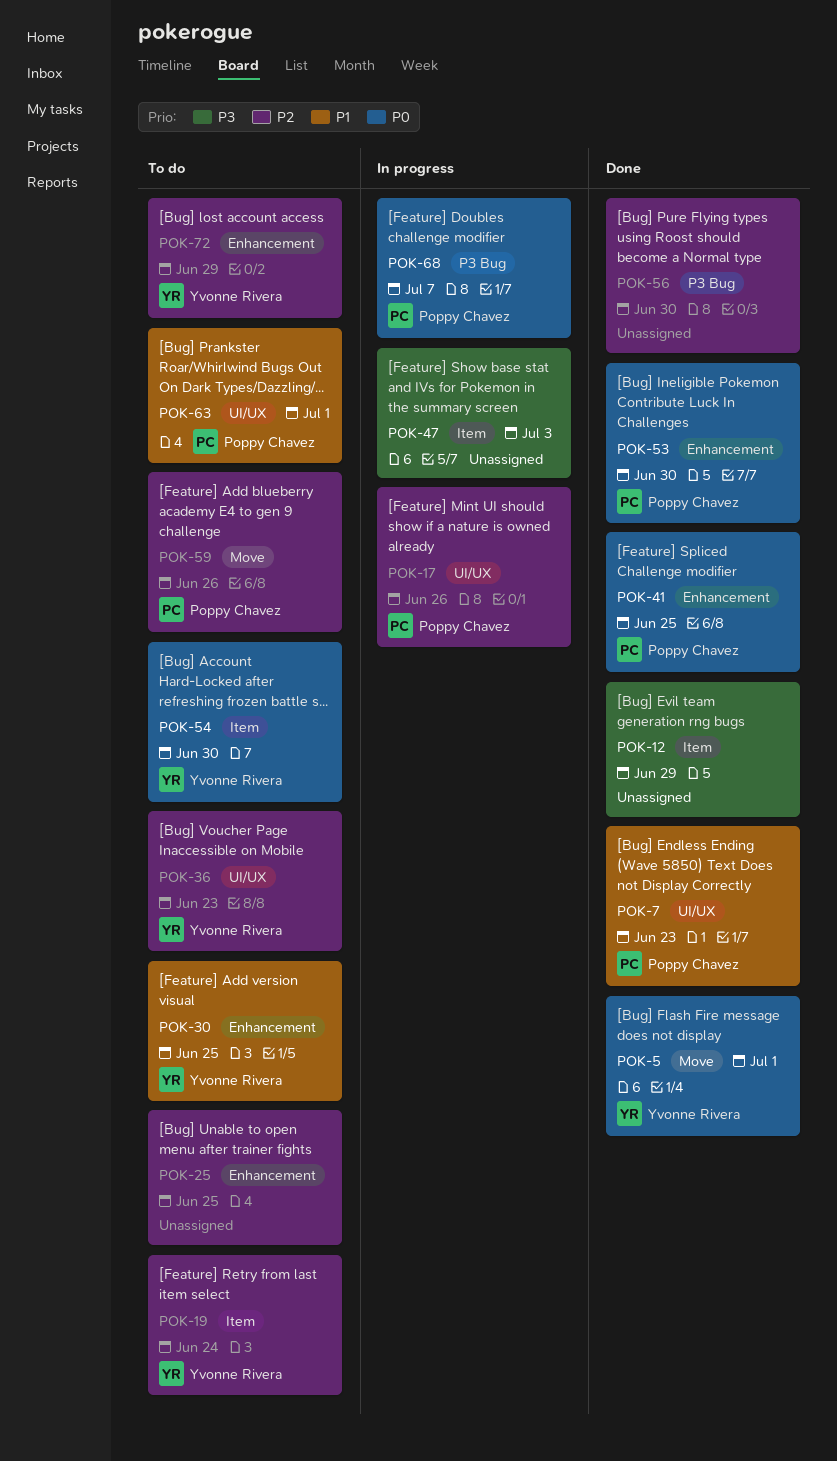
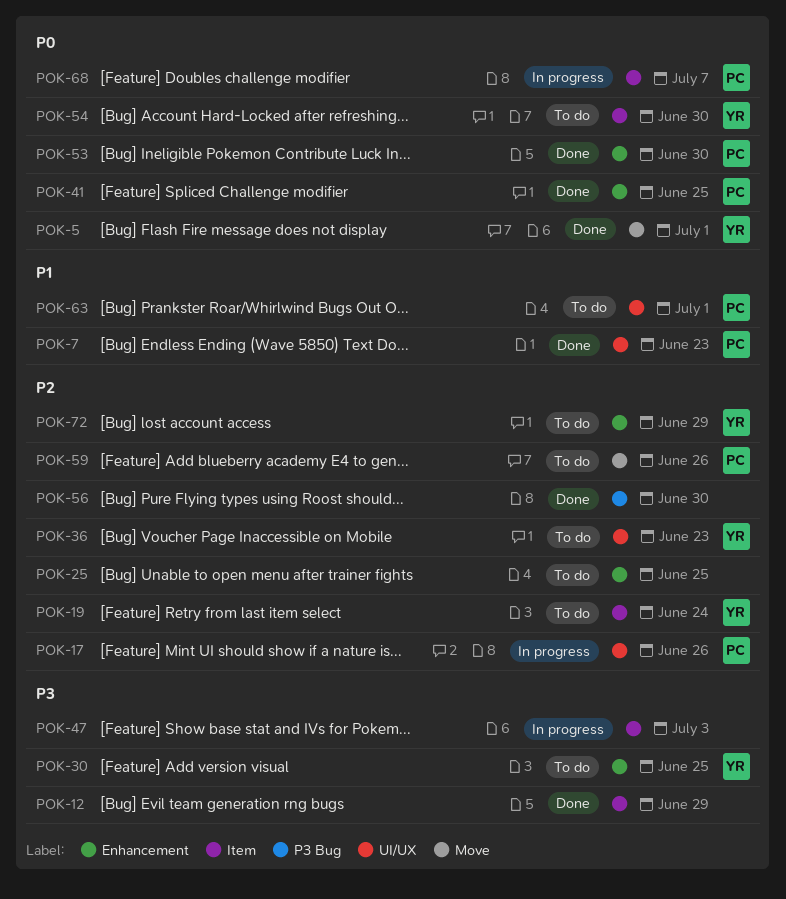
POK-30, priority: P1 -> P3
POK-68, label: P3 Bug -> Item

